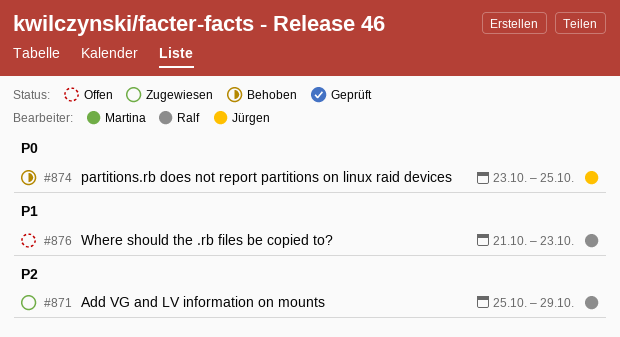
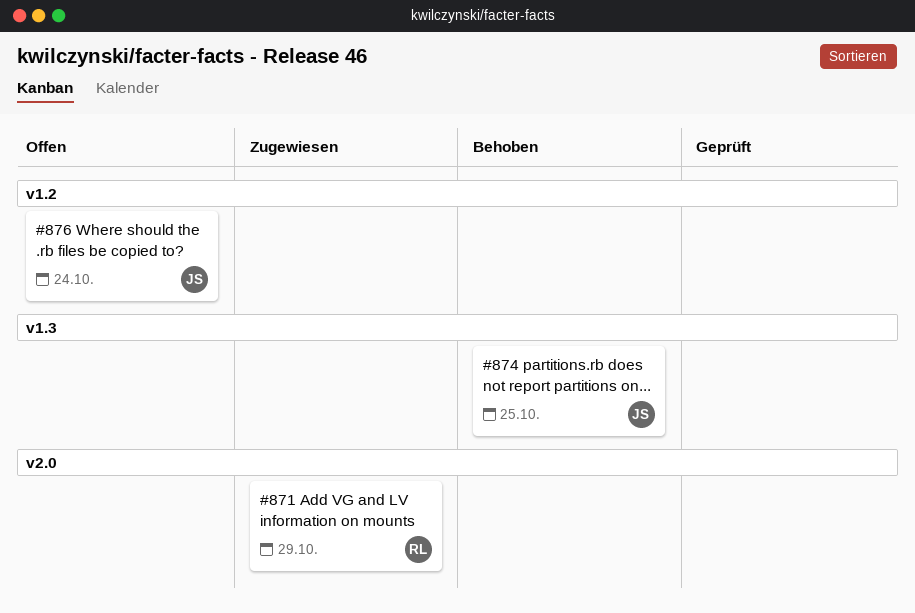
#876, owner: Ralf -> Jürgen
#876, due: Oct 23 -> Oct 24

